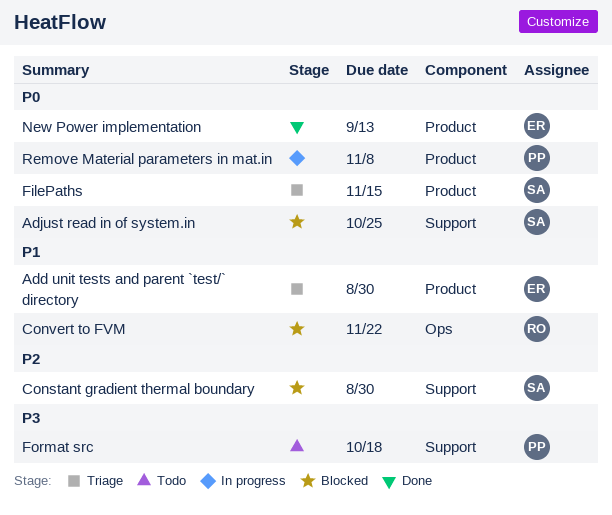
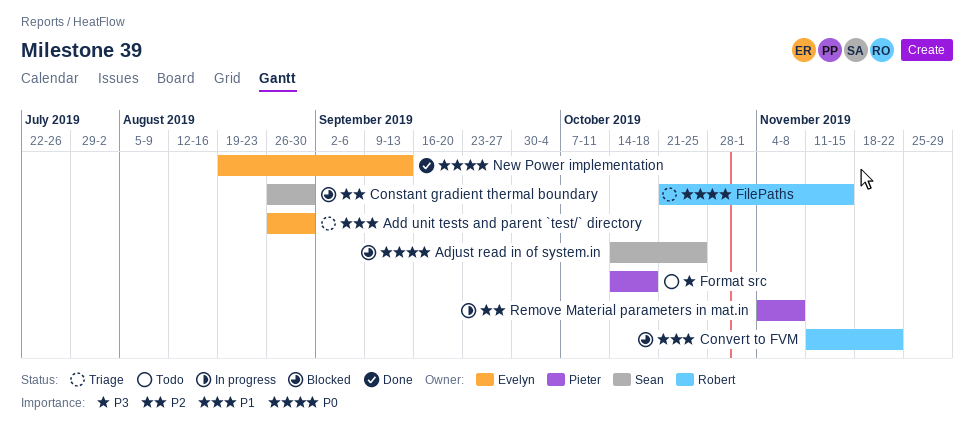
FilePaths, owner: Sean -> Robert
Remove Material parameters in mat.in, priority: P0 -> P2

